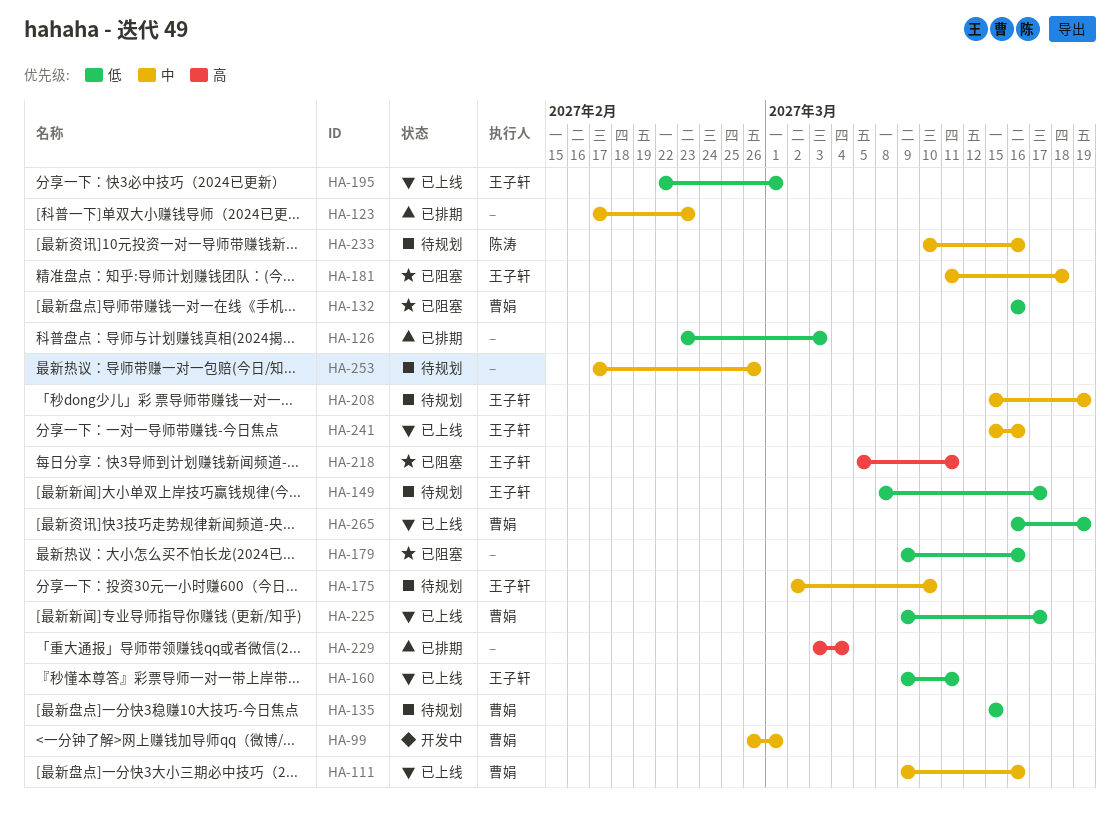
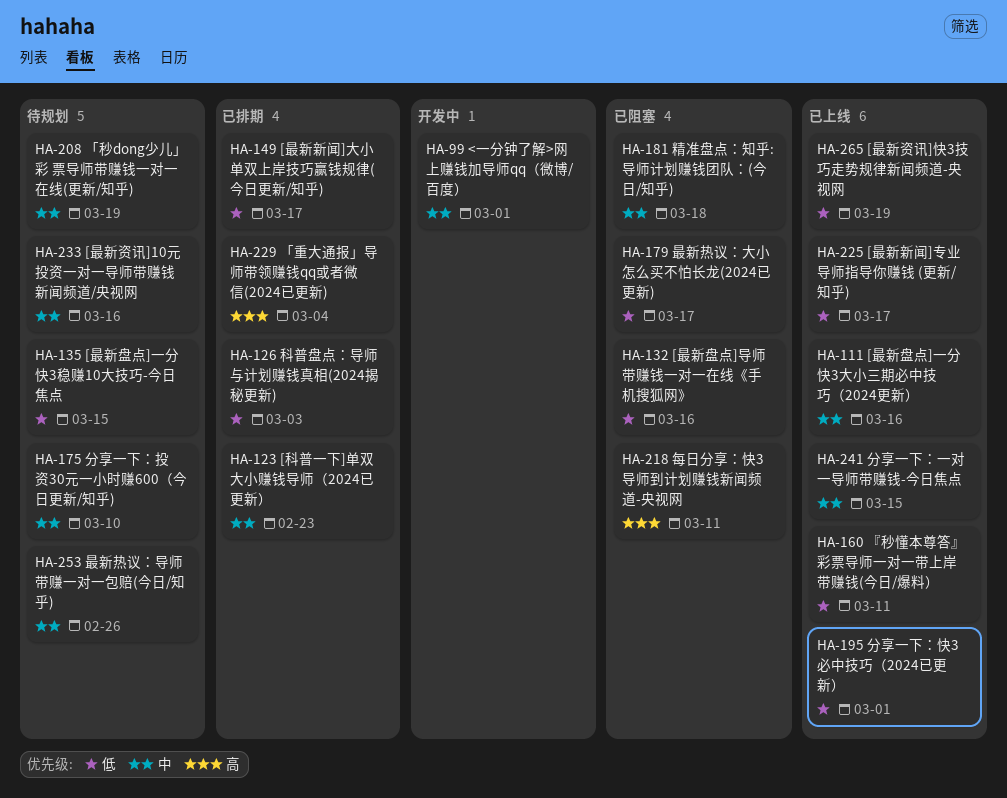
HA-149, status: 待规划 -> 已排期
HA-179, due: Mar 16 -> Mar 17
HA-241, due: Mar 16 -> Mar 15

